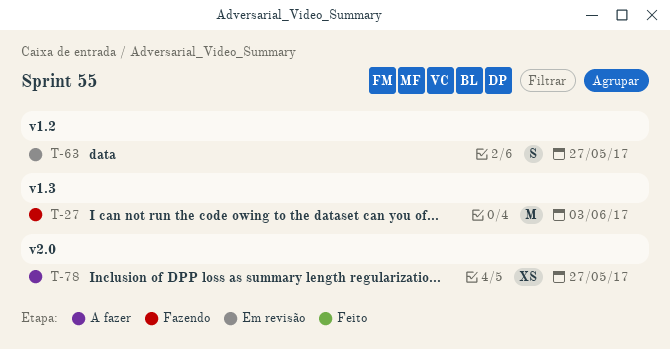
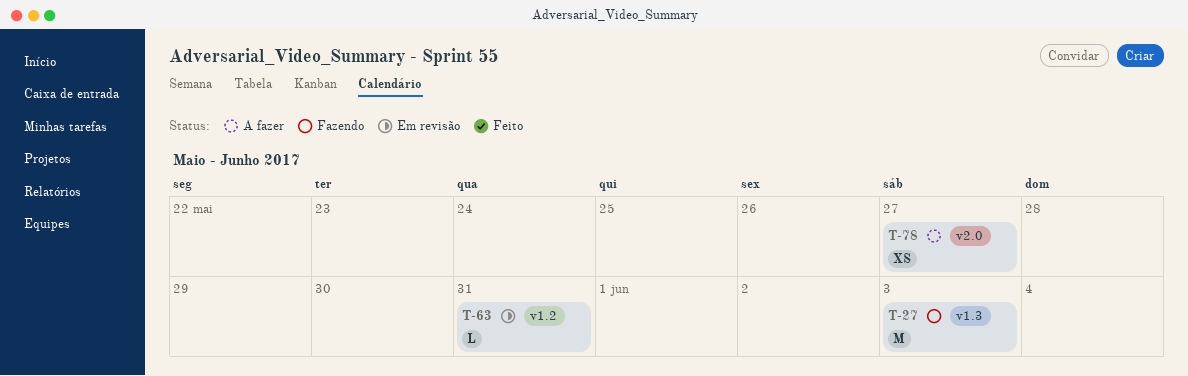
T-63, estimate: S -> L
T-63, due: May 27 -> May 31

